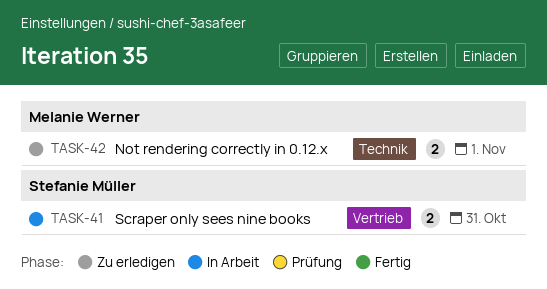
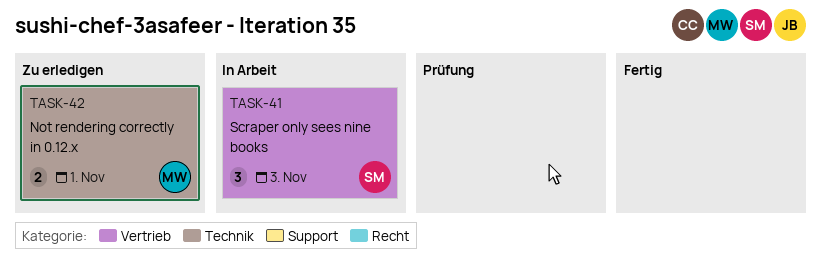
TASK-41, estimate: 2 -> 3
TASK-41, due: Oct 31 -> Nov 3

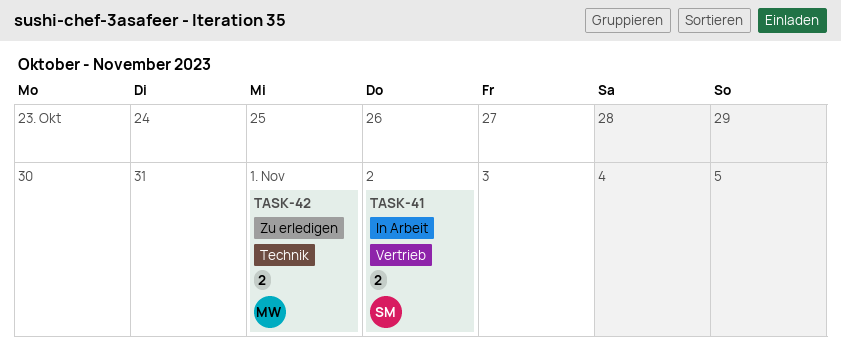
TASK-41, estimate: 3 -> 2
TASK-41, due: Nov 3 -> Nov 2

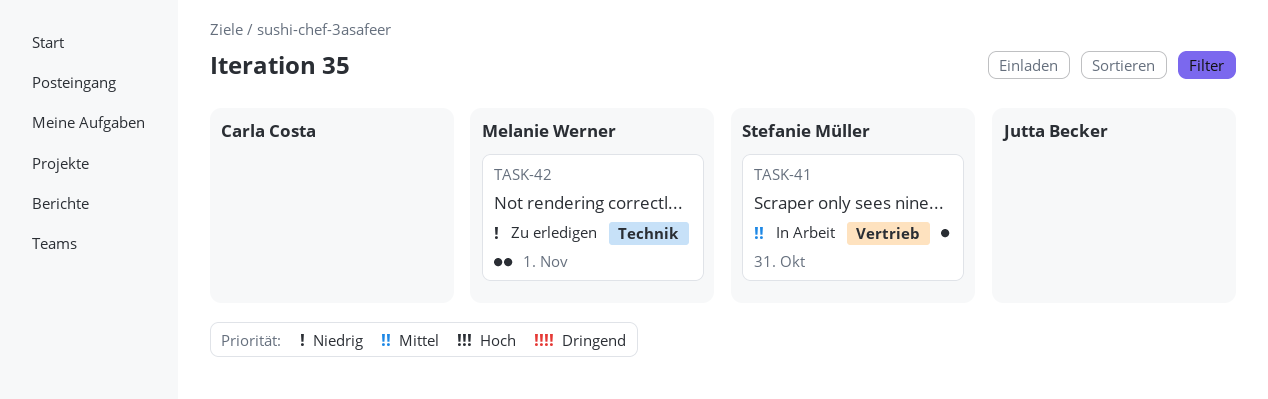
TASK-41, estimate: 2 -> 1
TASK-41, due: Nov 2 -> Oct 31

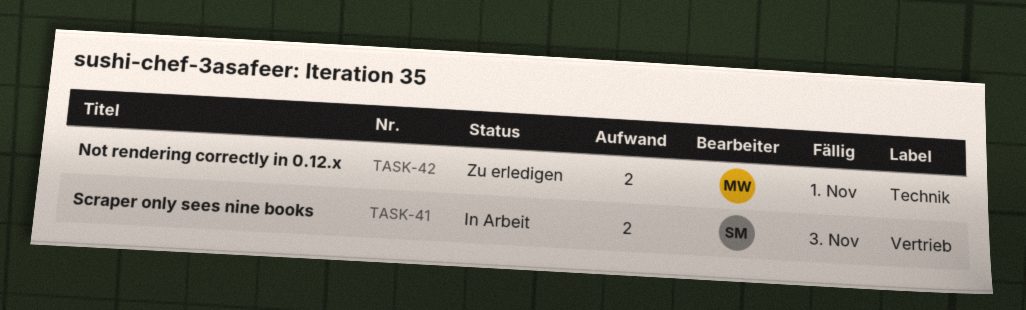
TASK-41, estimate: 1 -> 2
TASK-41, due: Oct 31 -> Nov 3

